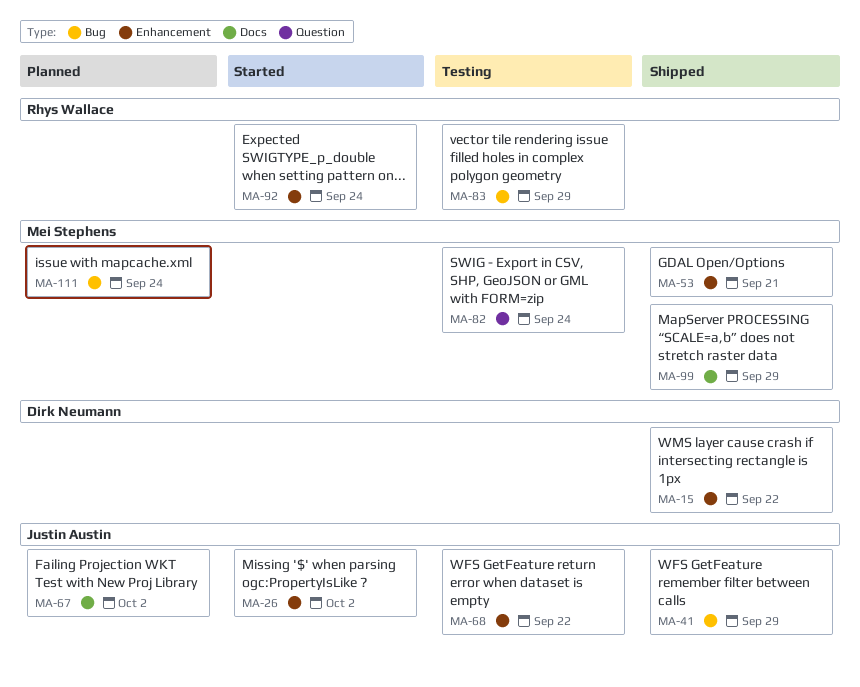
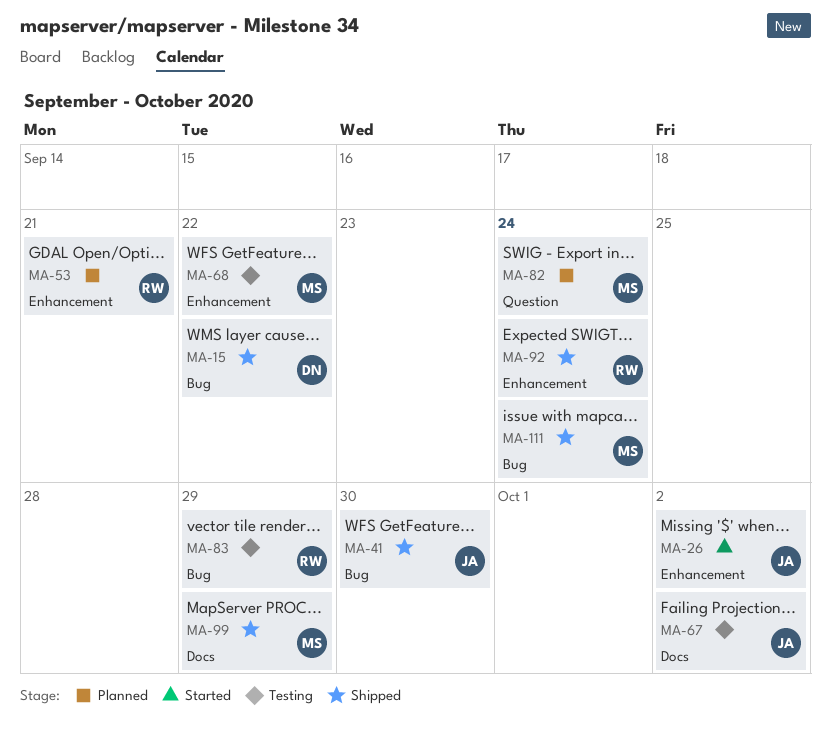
MA-15, label: Enhancement -> Bug
MA-41, due: Sep 29 -> Sep 30
MA-53, status: Shipped -> Planned
MA-53, owner: Mei Stephens -> Rhys Wallace
MA-67, status: Planned -> Testing
MA-68, owner: Justin Austin -> Mei Stephens
MA-82, status: Testing -> Planned
MA-92, status: Started -> Shipped
MA-111, status: Planned -> Shipped

